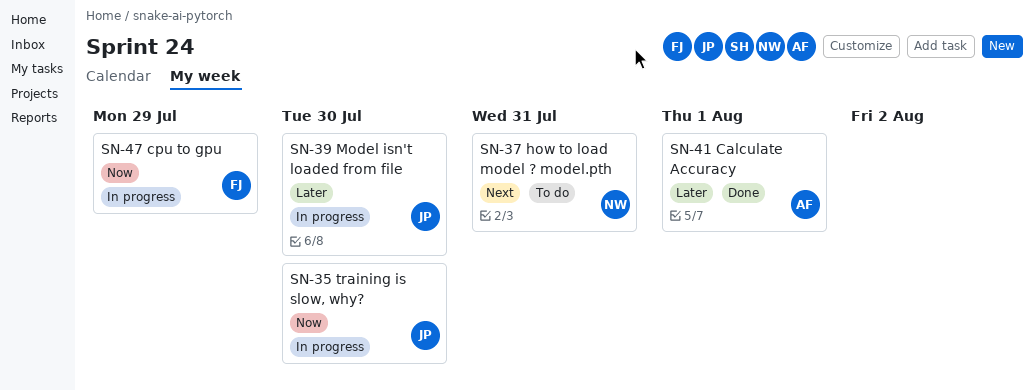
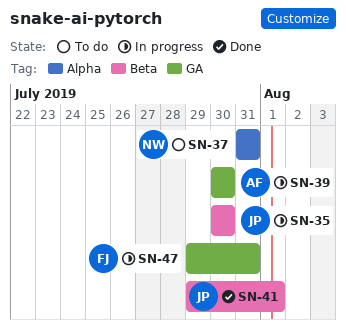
SN-39, owner: JP -> AF
SN-41, owner: AF -> JP
SN-47, due: Jul 29 -> Jul 31

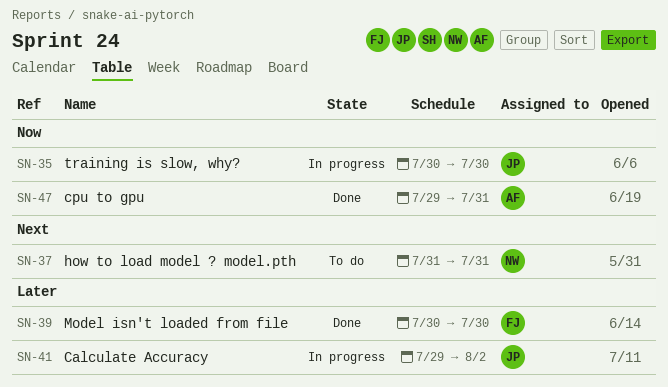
SN-39, status: In progress -> Done
SN-39, owner: AF -> FJ
SN-41, status: Done -> In progress
SN-41, due: Aug 1 -> Aug 2
SN-47, status: In progress -> Done
SN-47, owner: FJ -> AF

